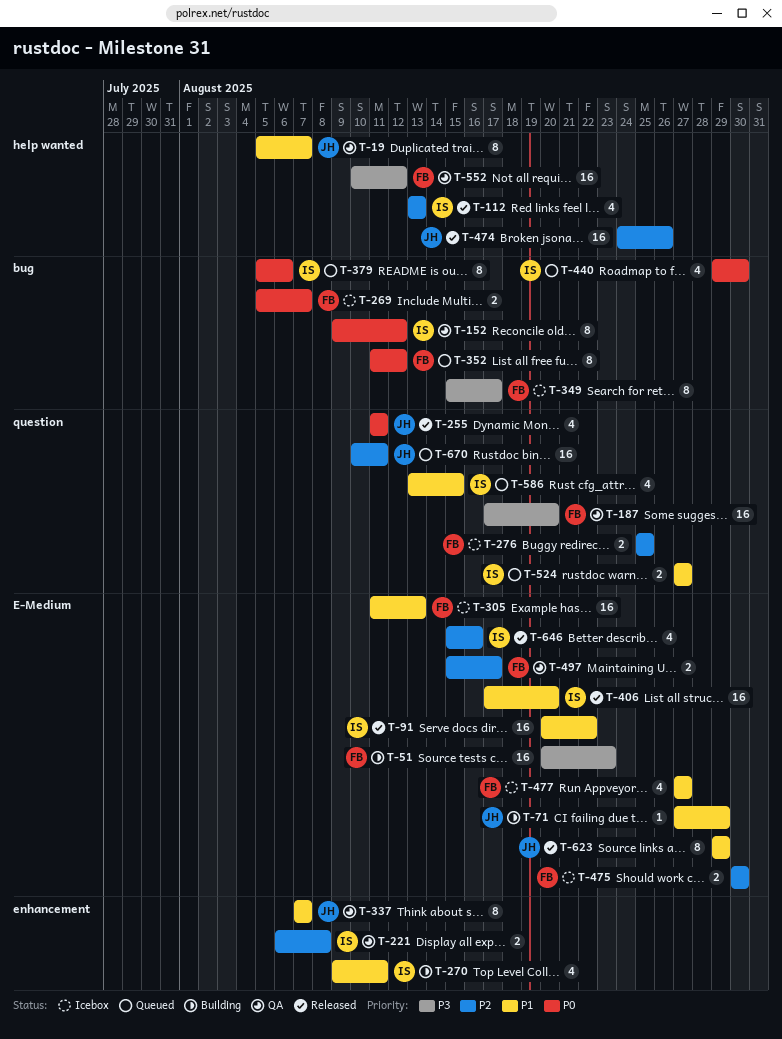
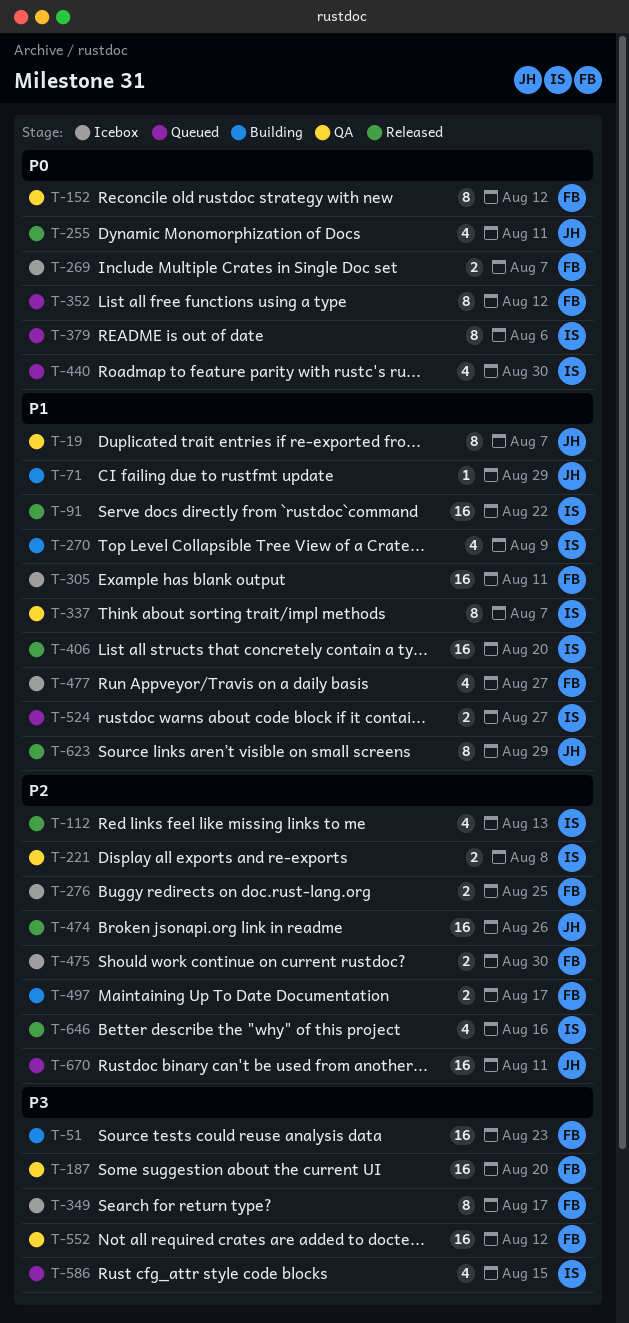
T-152, owner: IS -> FB
T-270, due: Aug 11 -> Aug 9
T-305, due: Aug 13 -> Aug 11
T-337, owner: JH -> IS
T-497, status: QA -> Building
T-586, priority: P1 -> P3

